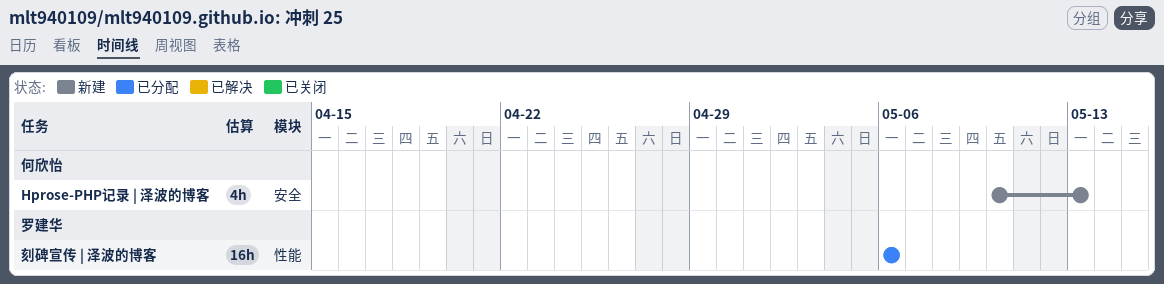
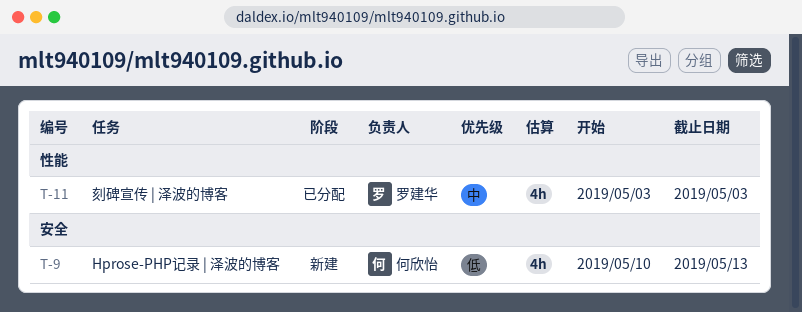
刻碑宣传 | 泽波的博客, estimate: 16h -> 4h
刻碑宣传 | 泽波的博客, start: May 6 -> May 3
刻碑宣传 | 泽波的博客, due: May 6 -> May 3

